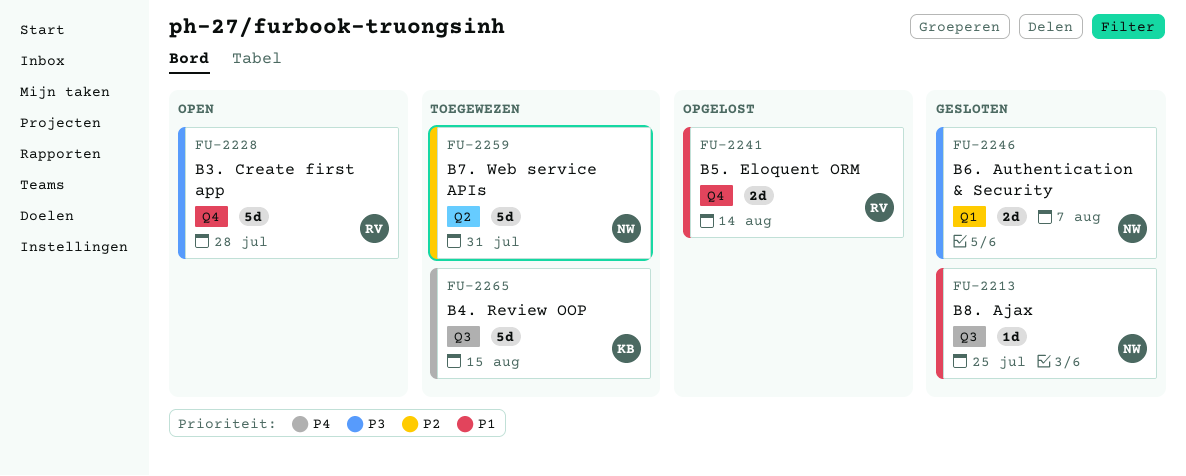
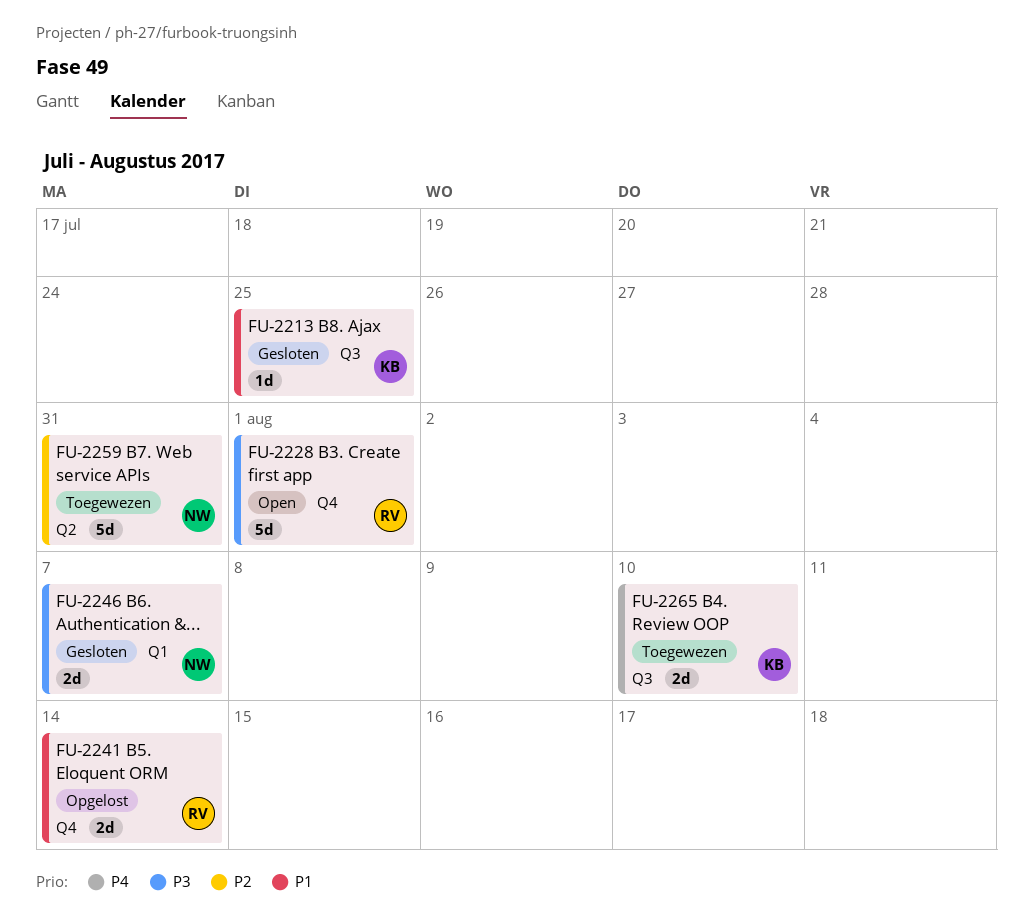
FU-2213, owner: NW -> KB
FU-2228, due: Jul 28 -> Aug 1
FU-2265, estimate: 5d -> 2d
FU-2265, due: Aug 15 -> Aug 10

